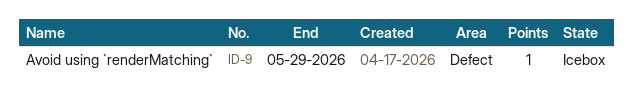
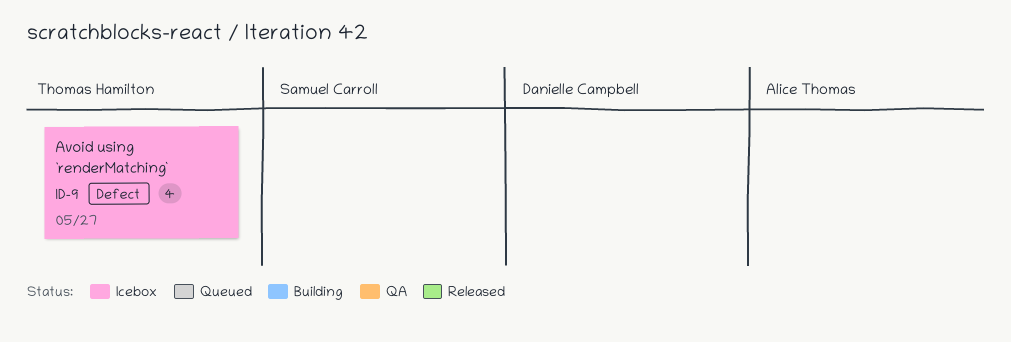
ID-9, estimate: 1 -> 4
ID-9, due: May 29 -> May 27

